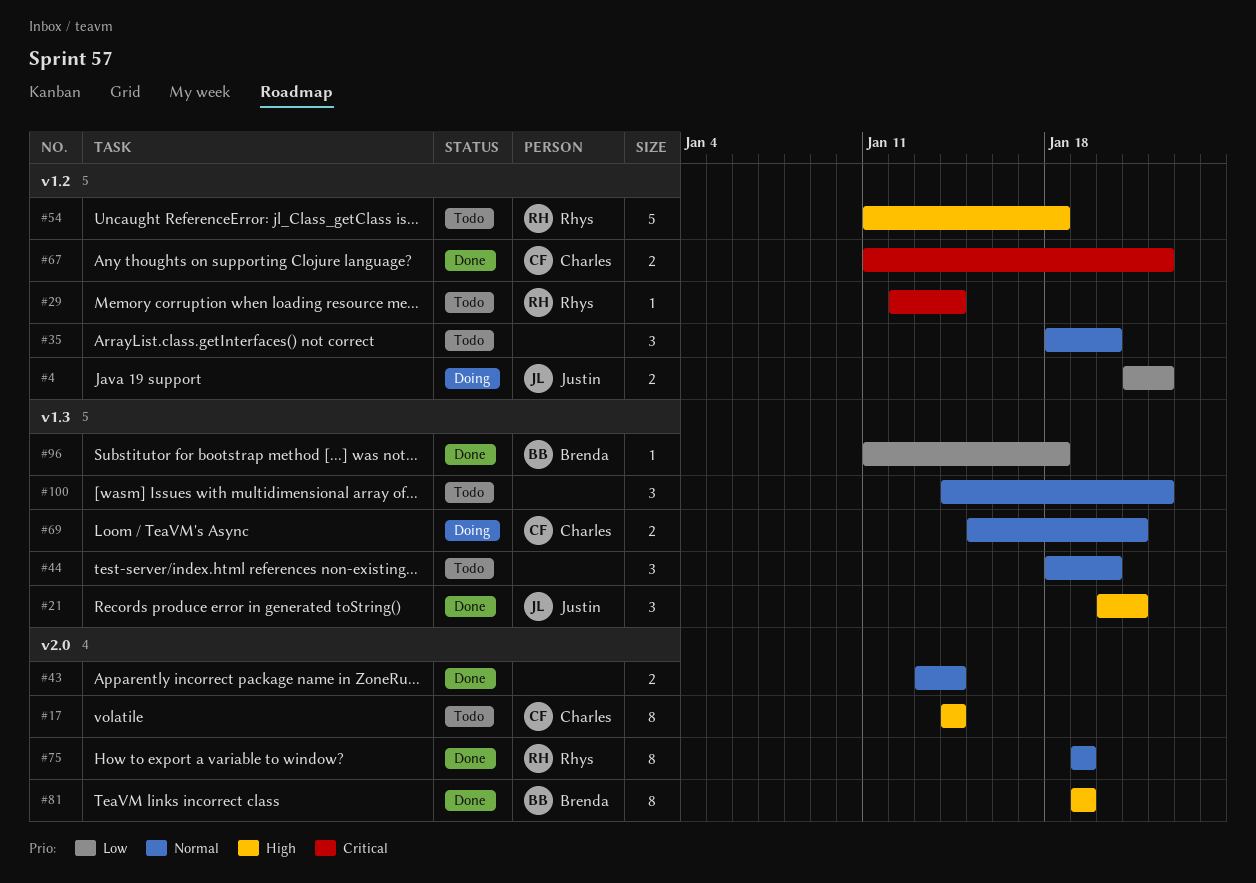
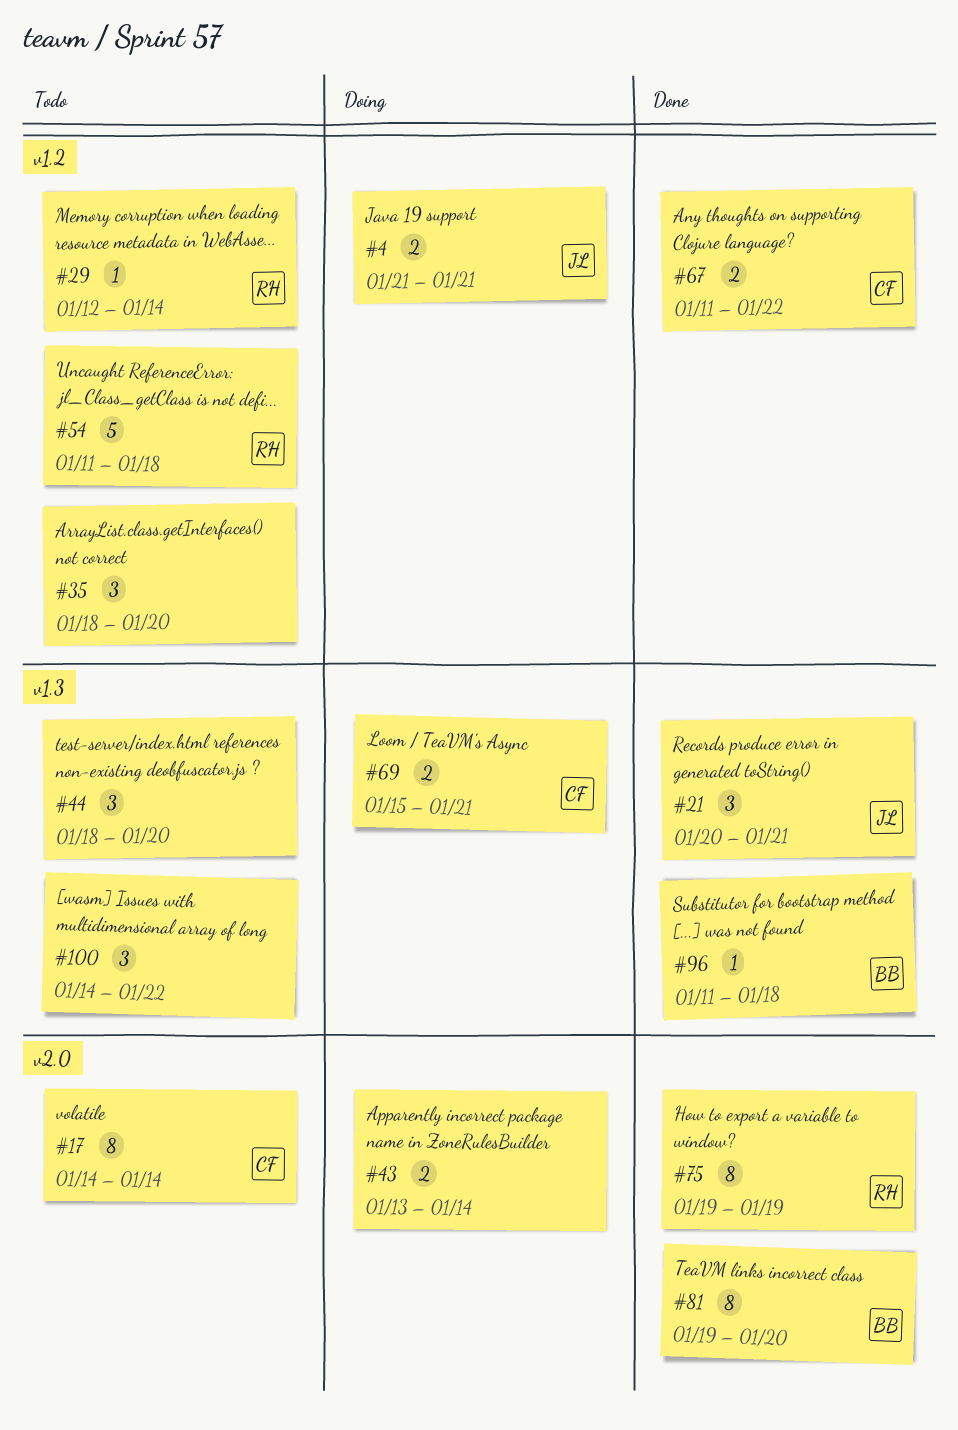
#4, due: Jan 22 -> Jan 21
#43, status: Done -> Doing
#81, due: Jan 19 -> Jan 20

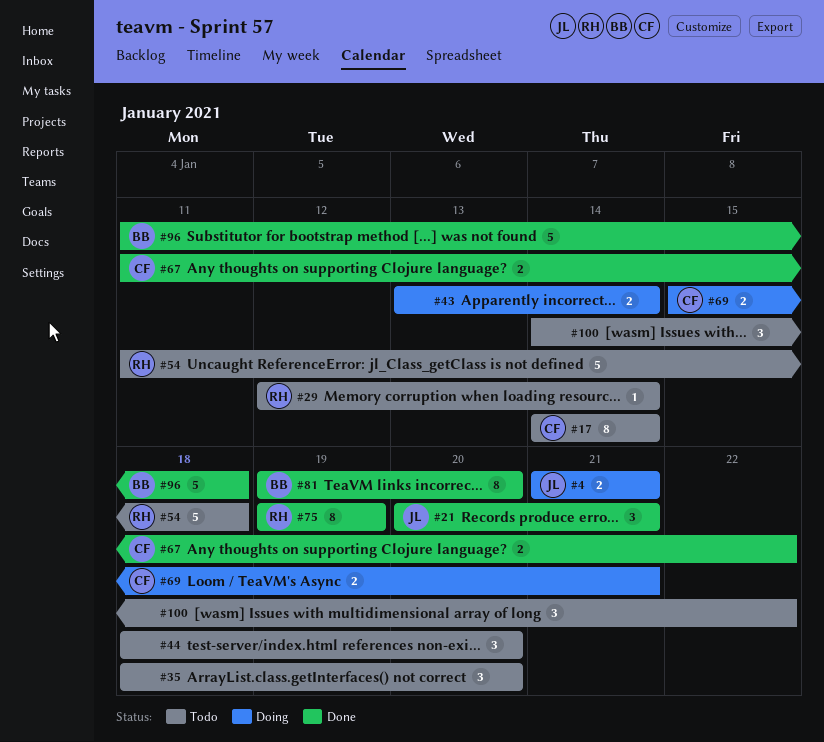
#96, estimate: 1 -> 5

